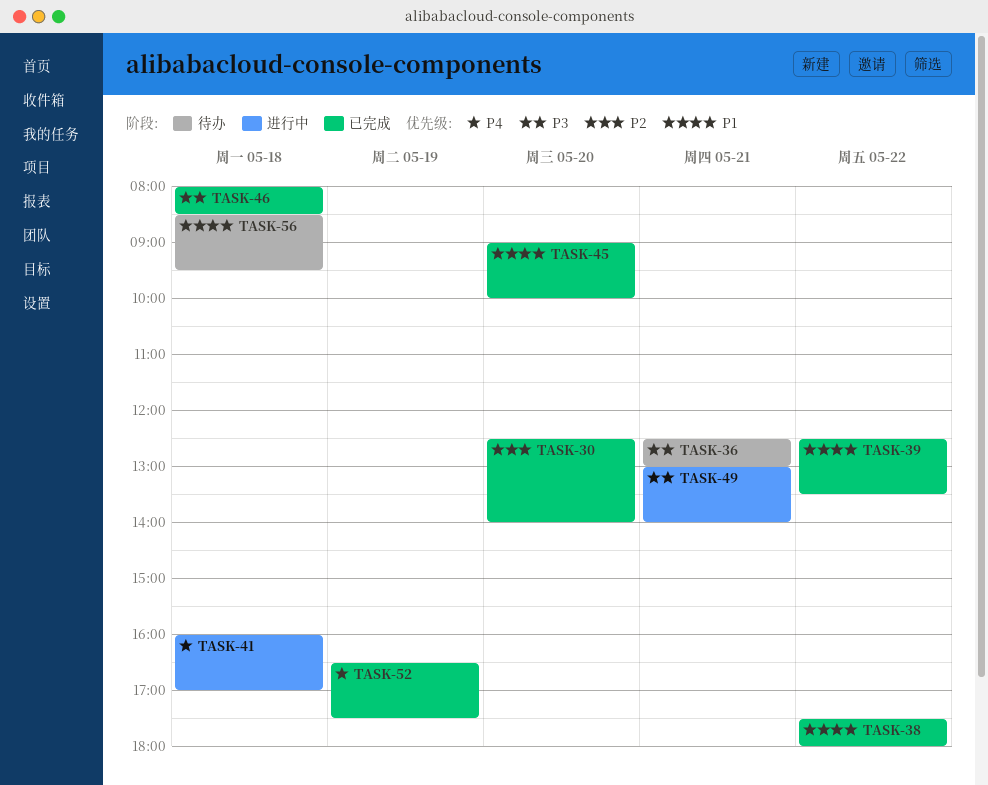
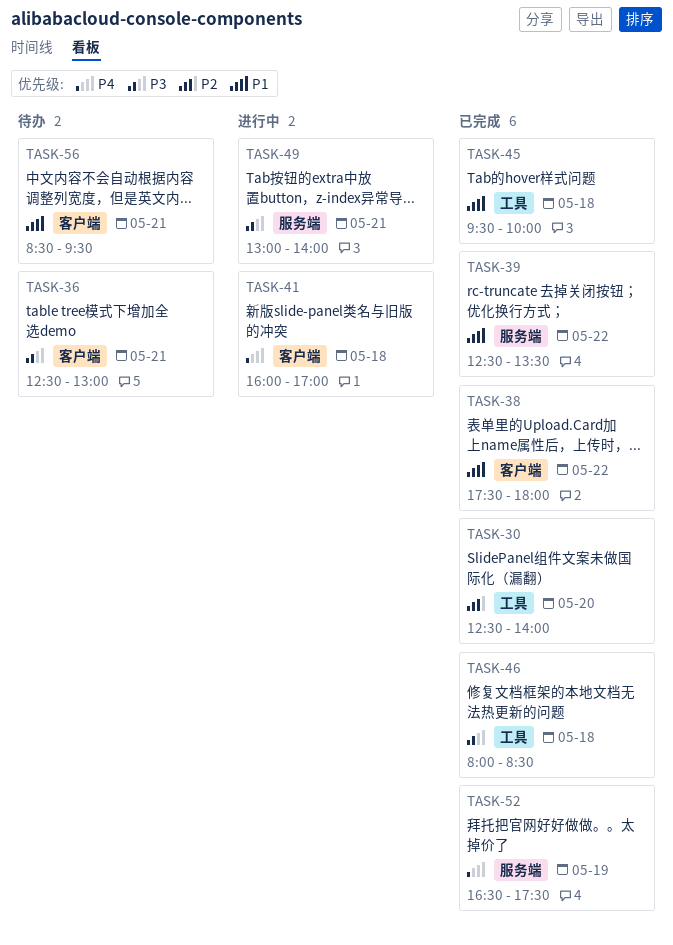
TASK-45, day: May 20 -> May 18
TASK-45, begins: 09:00 -> 09:30
TASK-56, day: May 18 -> May 21

